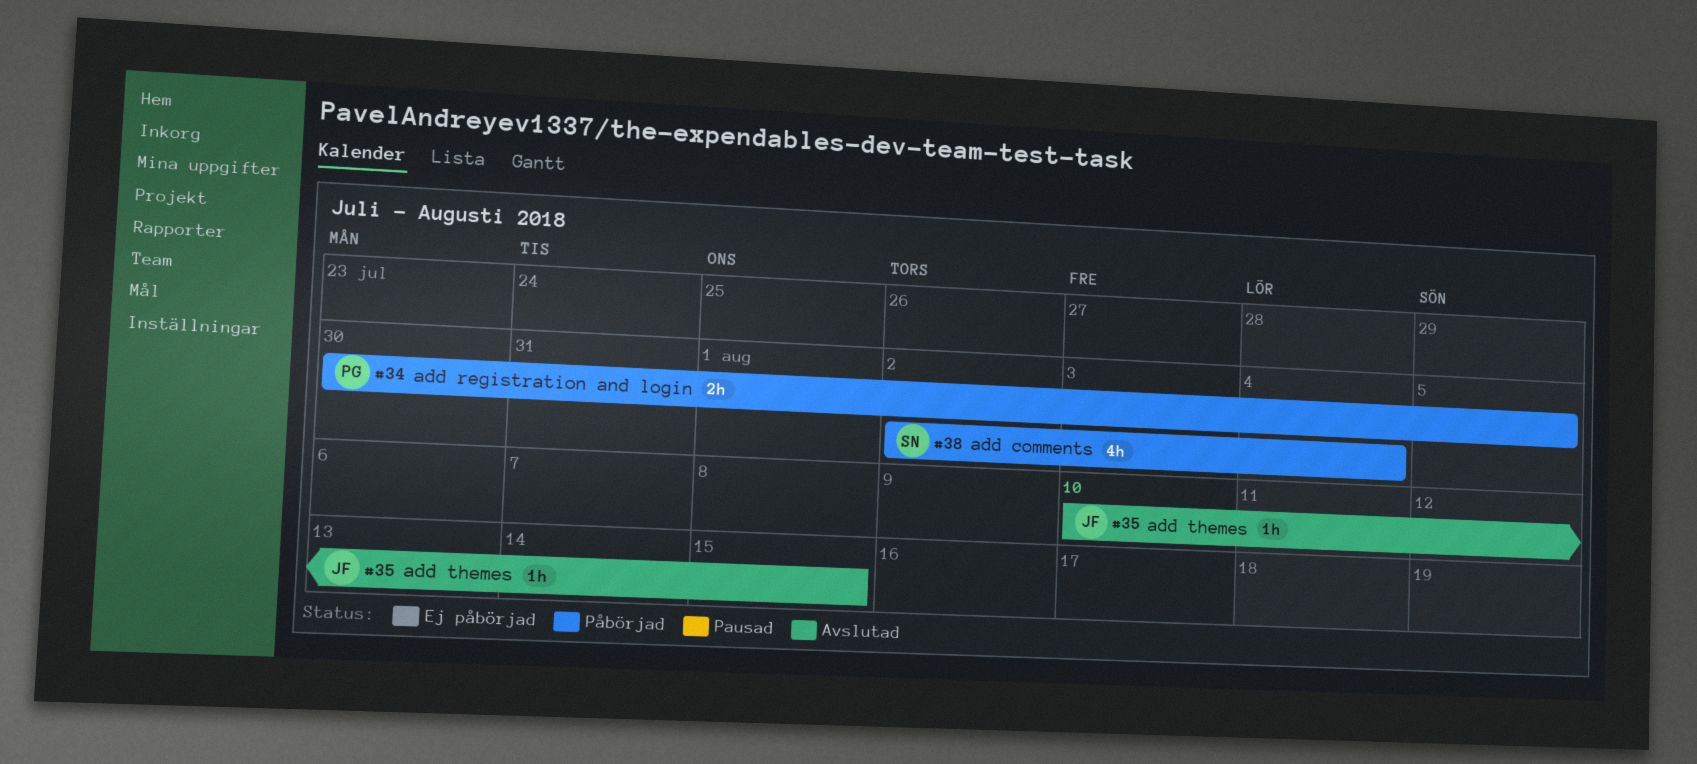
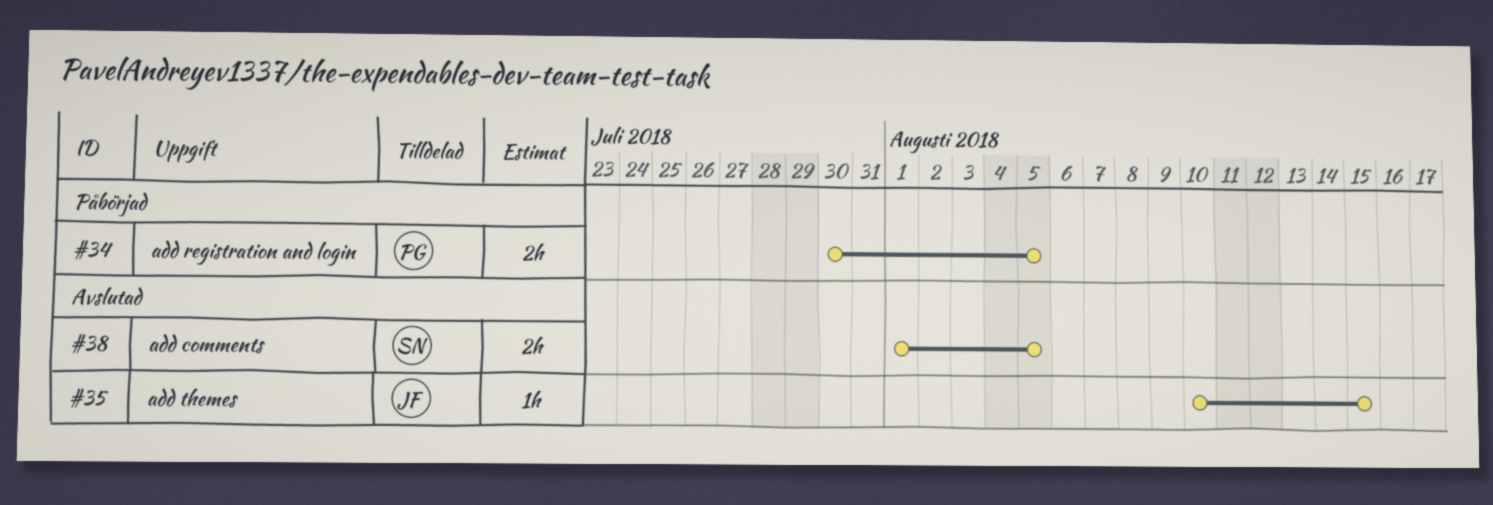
#38, status: Påbörjad -> Avslutad
#38, estimate: 4h -> 2h
#38, start: Aug 2 -> Aug 1
#38, due: Aug 4 -> Aug 5

